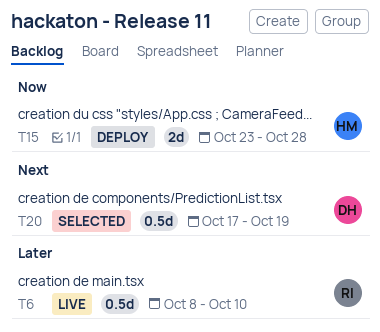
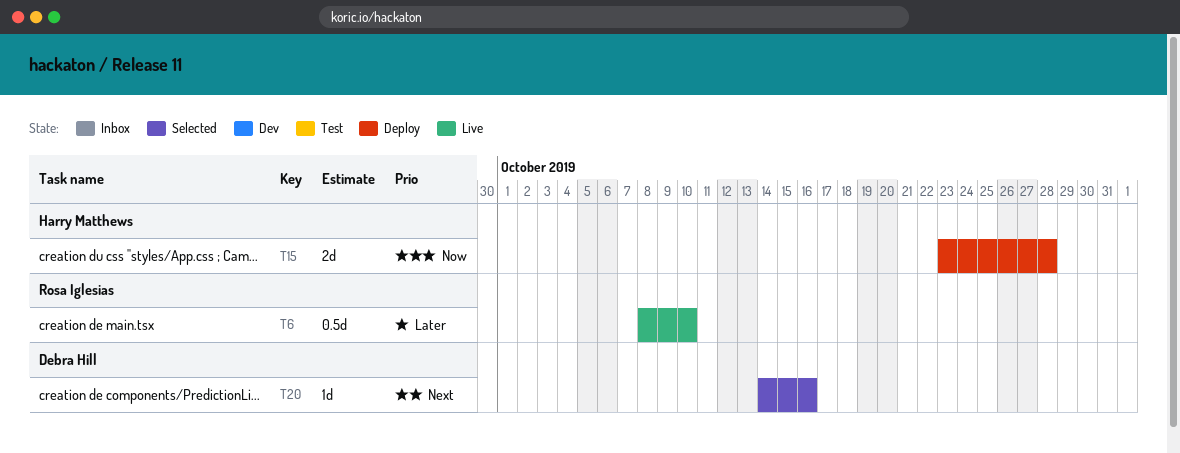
T20, estimate: 0.5d -> 1d
T20, start: Oct 17 -> Oct 14
T20, due: Oct 19 -> Oct 16

